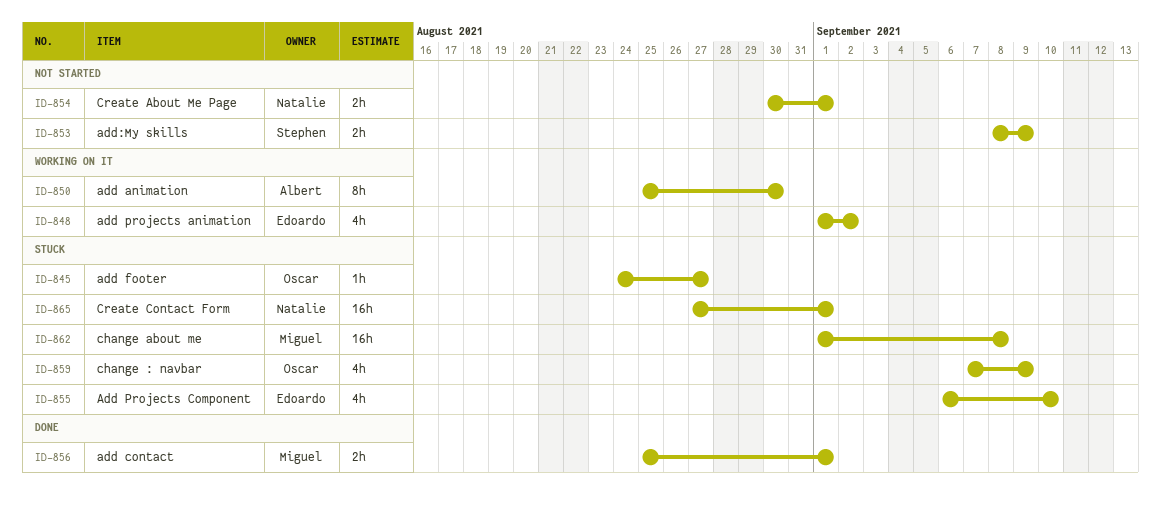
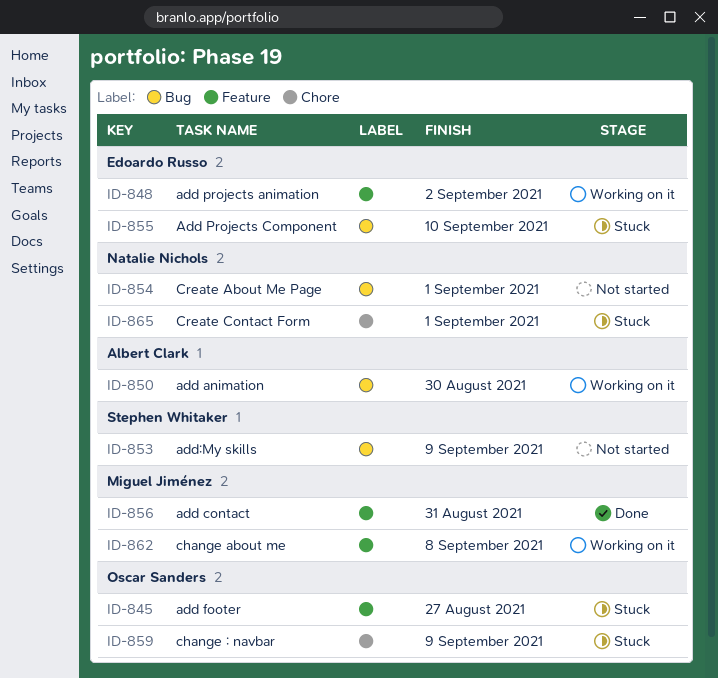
ID-856, due: Sep 1 -> Aug 31
ID-862, status: Stuck -> Working on it

